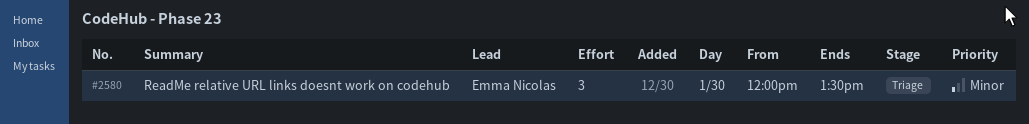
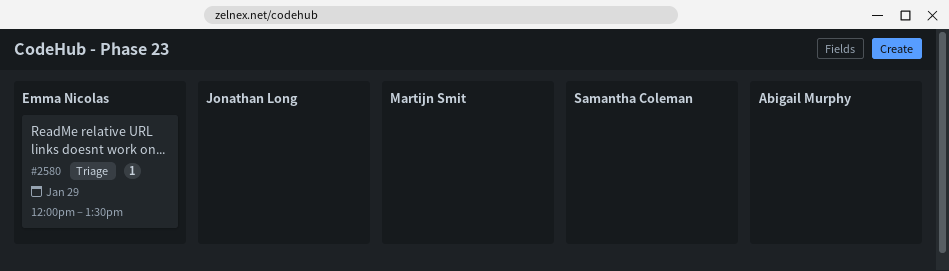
#2580, estimate: 3 -> 1
#2580, day: Jan 30 -> Jan 29

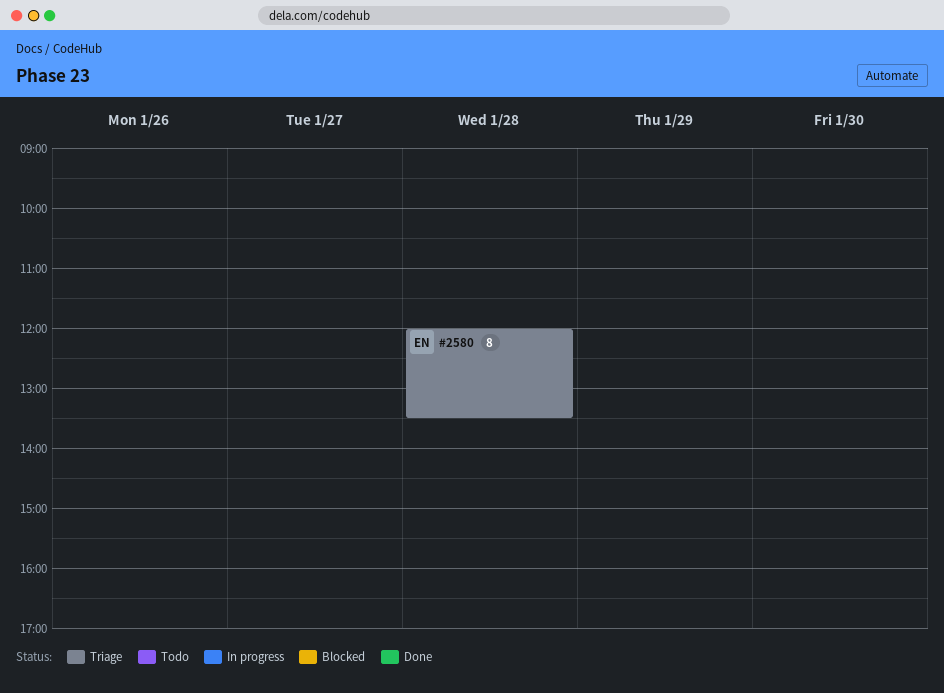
#2580, estimate: 1 -> 8
#2580, day: Jan 29 -> Jan 28

